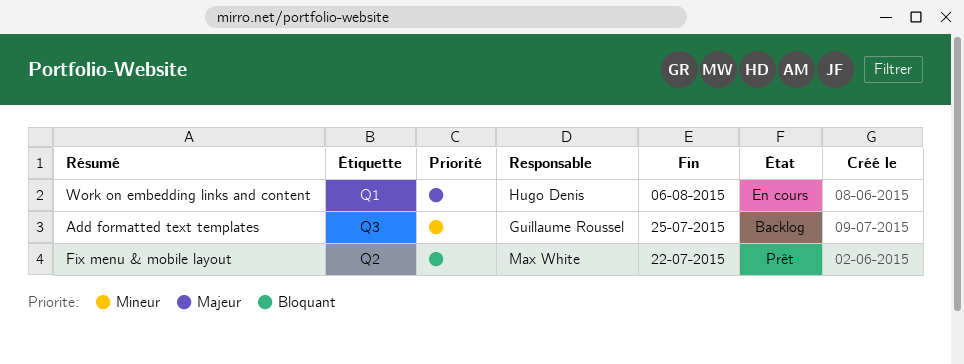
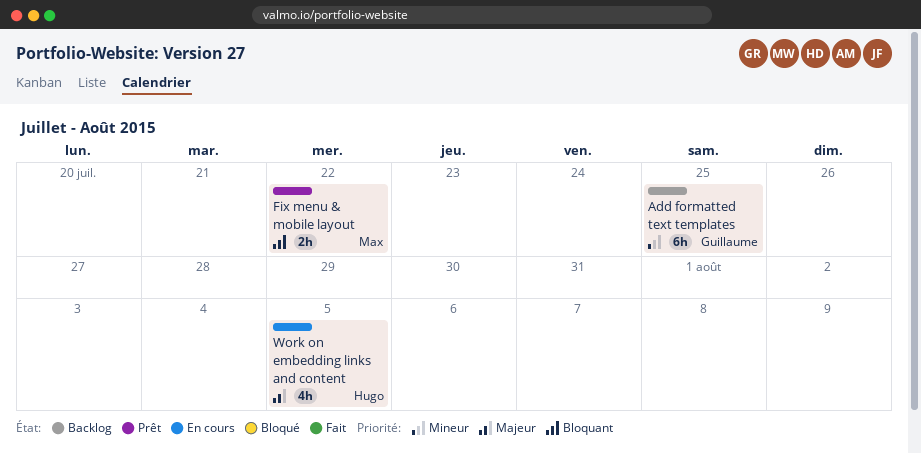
Work on embedding links and content, due: Aug 6 -> Aug 5

